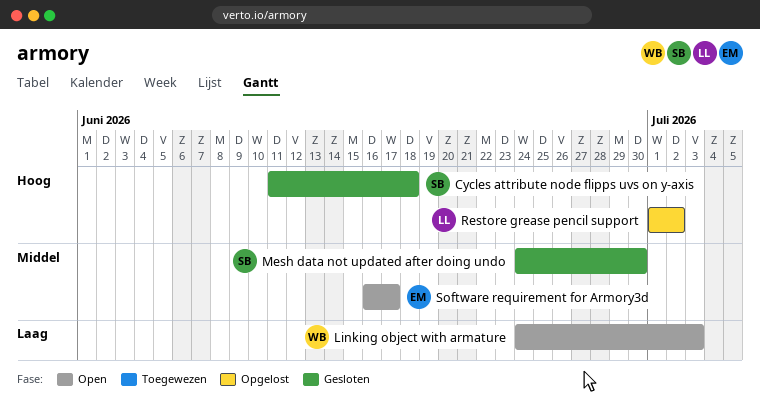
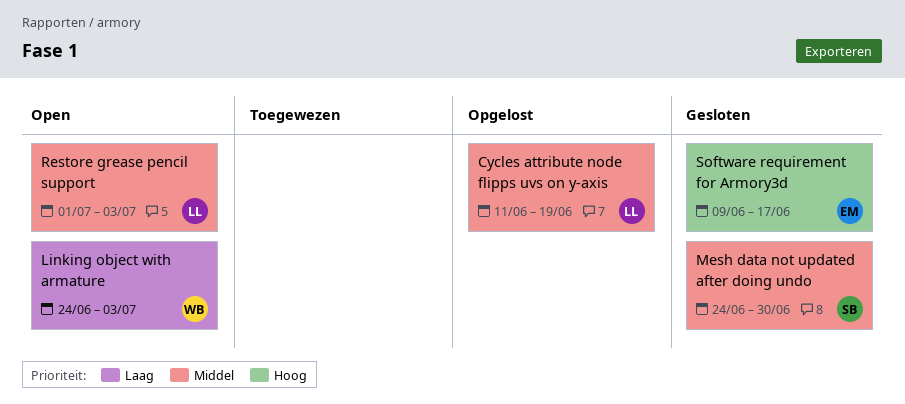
Cycles attribute node flipps uvs on y-axis, status: Gesloten -> Opgelost
Cycles attribute node flipps uvs on y-axis, owner: SB -> LL
Cycles attribute node flipps uvs on y-axis, priority: Hoog -> Middel
Cycles attribute node flipps uvs on y-axis, due: Jun 18 -> Jun 19
Restore grease pencil support, status: Opgelost -> Open
Restore grease pencil support, priority: Hoog -> Middel
Restore grease pencil support, due: Jul 2 -> Jul 3
Software requirement for Armory3d, status: Open -> Gesloten
Software requirement for Armory3d, priority: Middel -> Hoog
Software requirement for Armory3d, start: Jun 16 -> Jun 9

